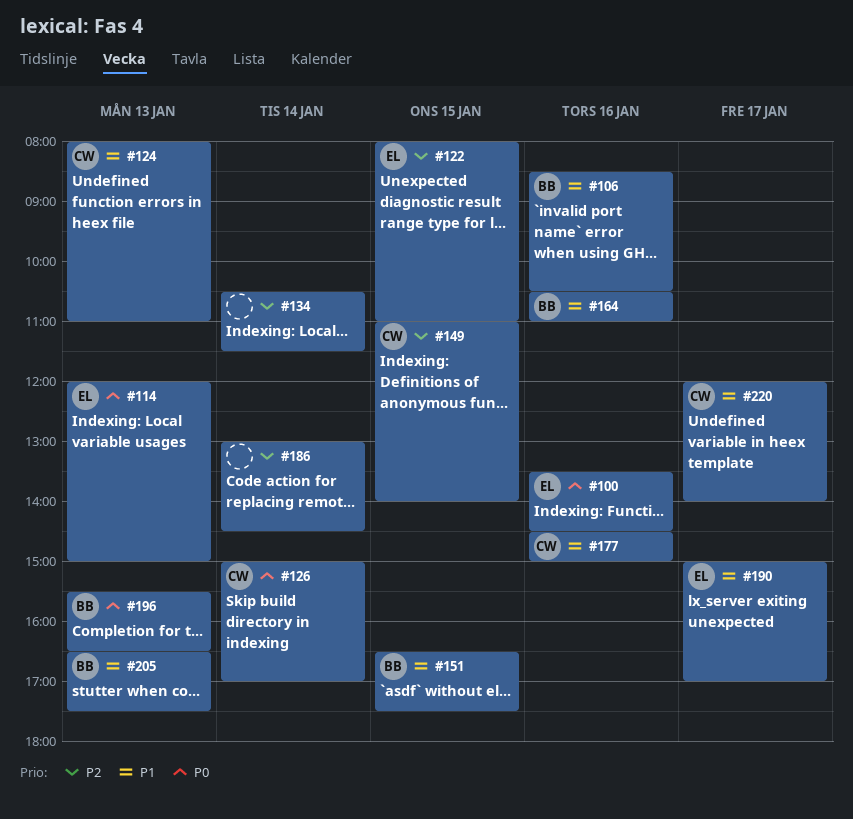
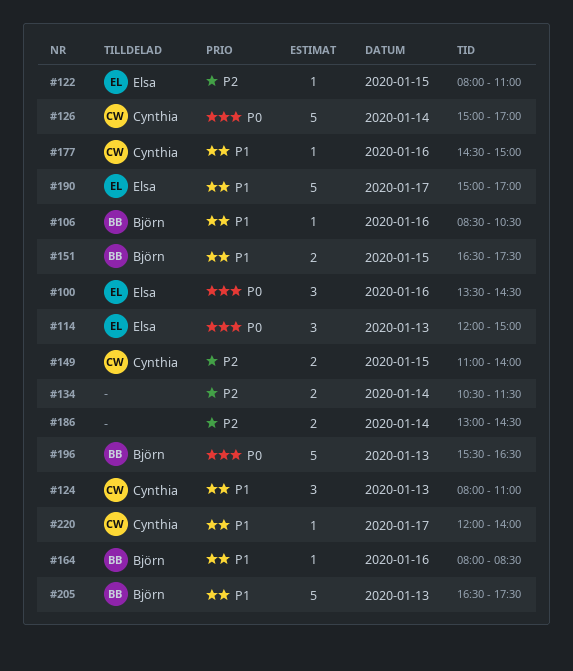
#164, begins: 10:30 -> 08:00
#164, ends: 11:00 -> 08:30

